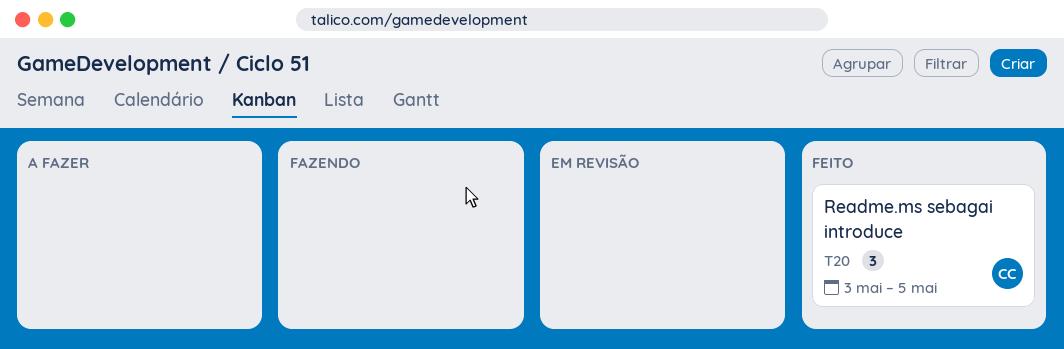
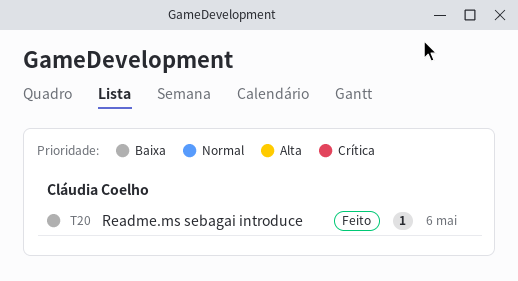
T20, estimate: 3 -> 1
T20, due: May 5 -> May 6

